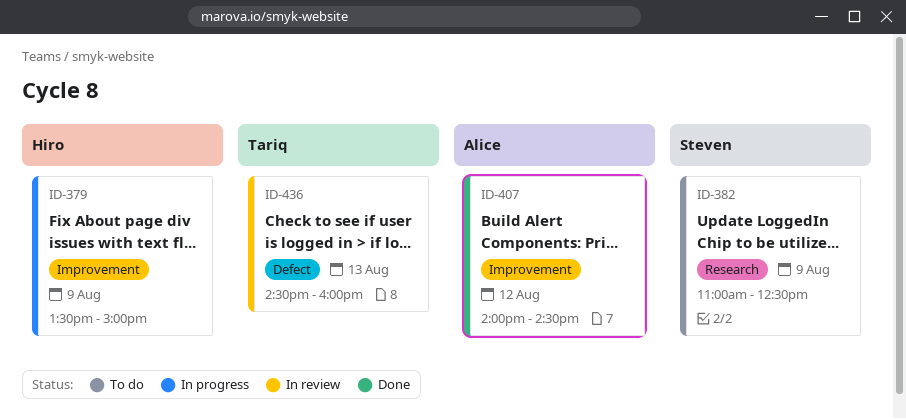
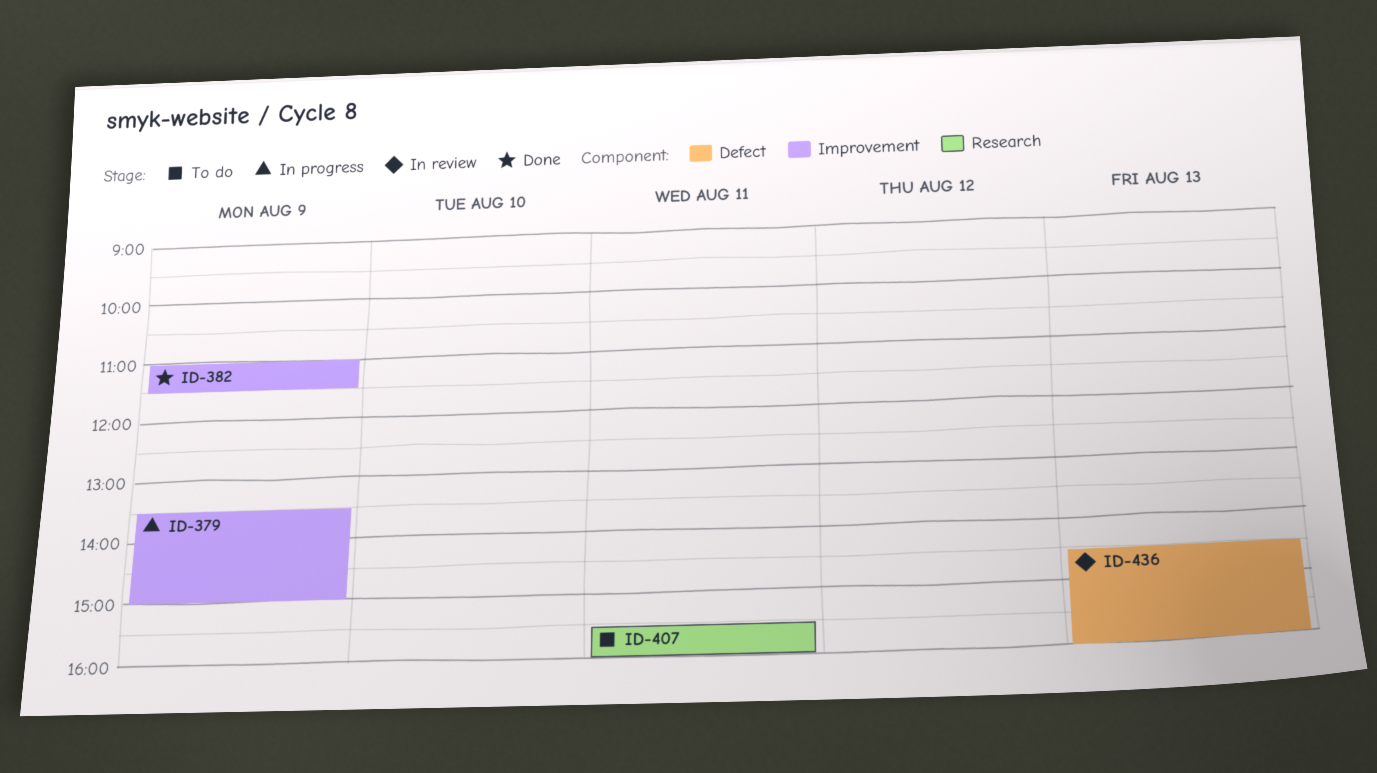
ID-382, status: To do -> Done
ID-382, label: Research -> Improvement
ID-382, ends: 12:30 -> 11:30
ID-407, status: Done -> To do
ID-407, label: Improvement -> Research
ID-407, day: Aug 12 -> Aug 11
ID-407, begins: 14:00 -> 15:30
ID-407, ends: 14:30 -> 16:00

